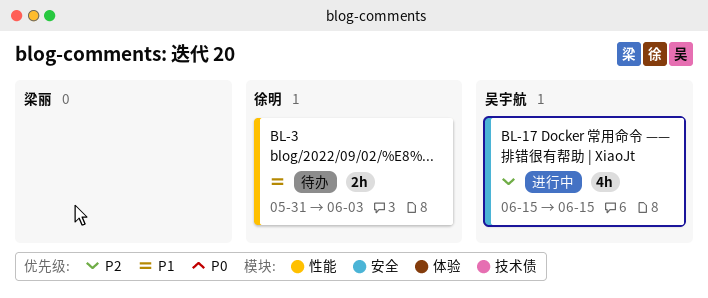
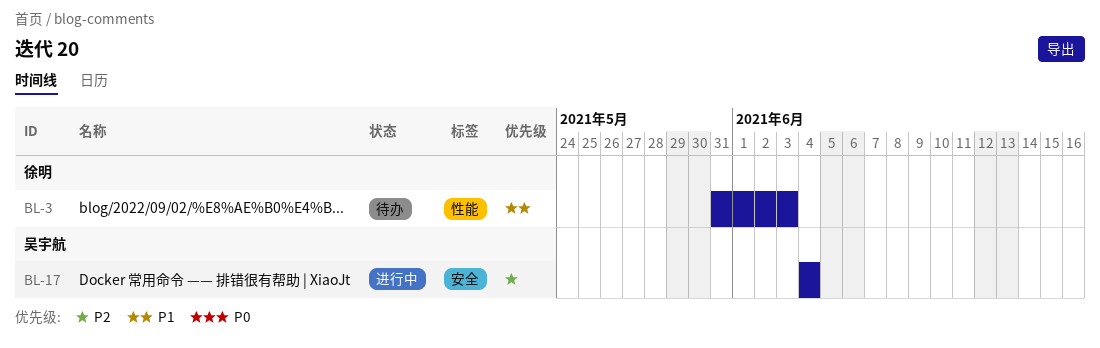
BL-17, start: Jun 15 -> Jun 4
BL-17, due: Jun 15 -> Jun 4

